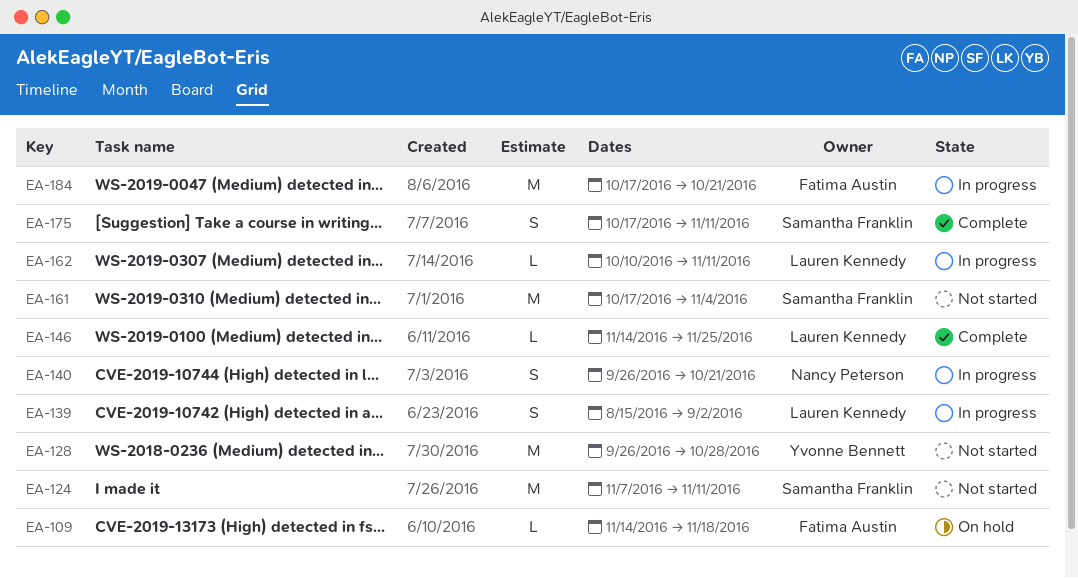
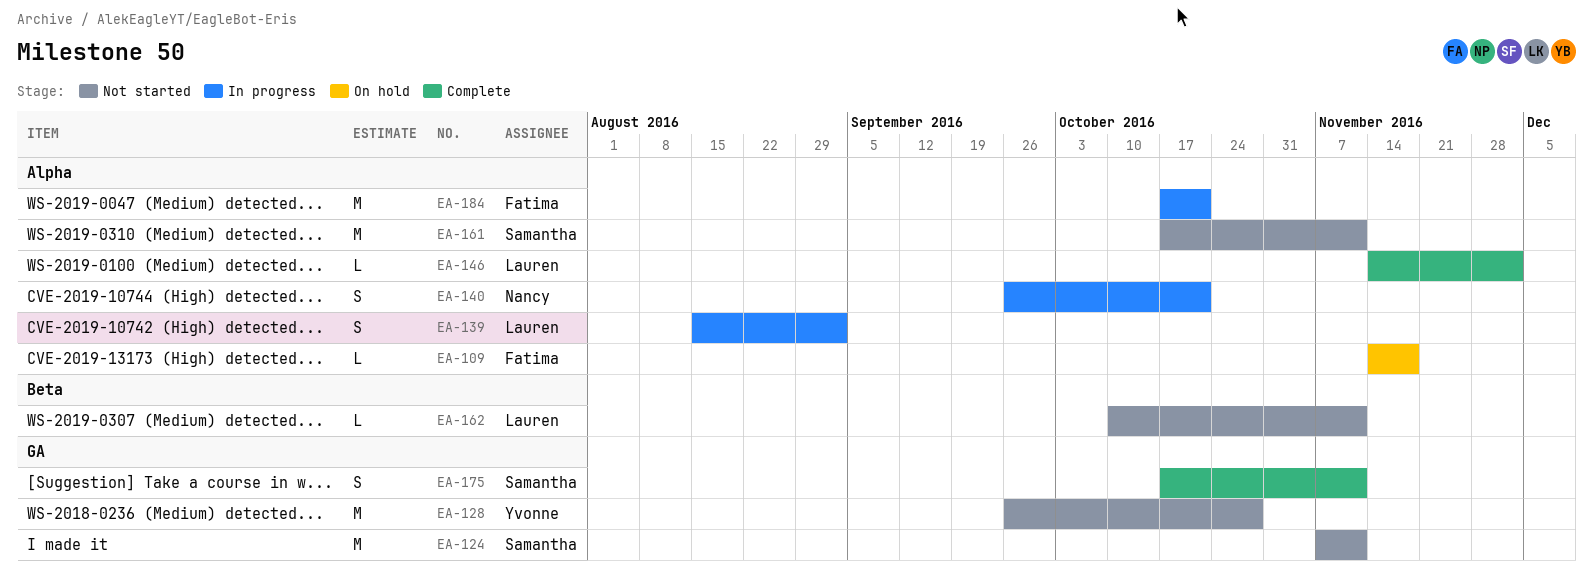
EA-146, due: Nov 25 -> Dec 2
EA-161, due: Nov 4 -> Nov 11
EA-162, status: In progress -> Not started

